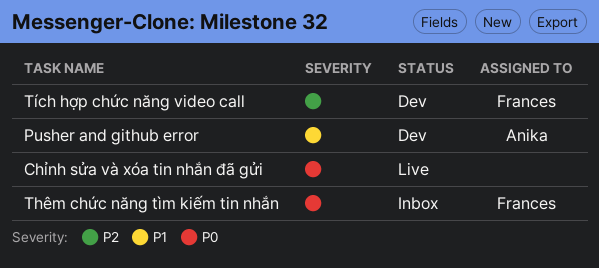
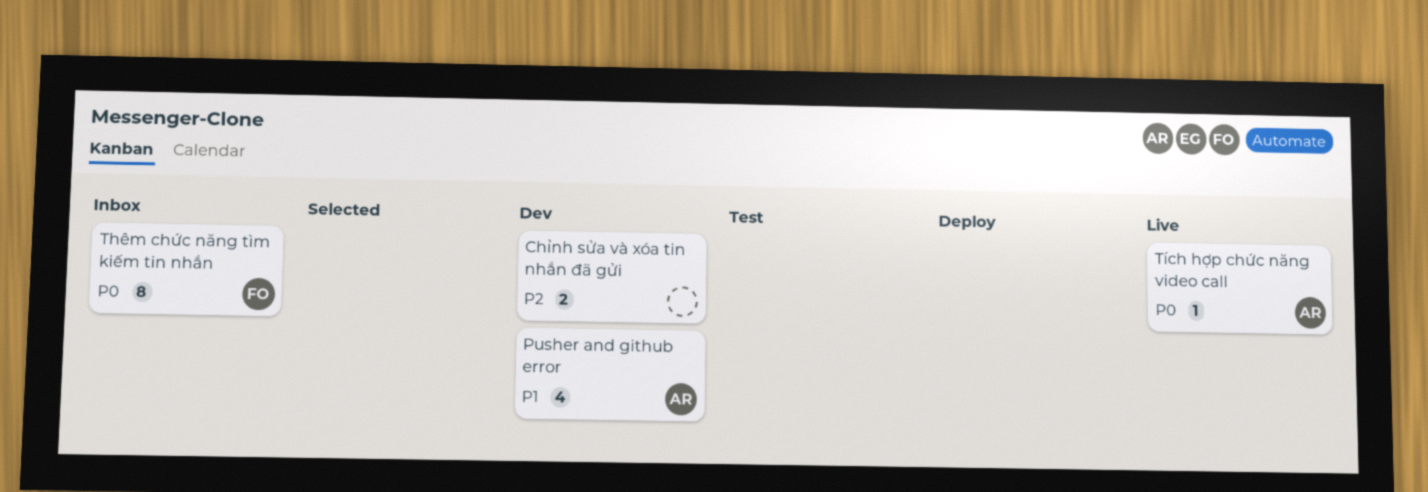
Chỉnh sửa và xóa tin nhắn đã gửi, status: Live -> Dev
Chỉnh sửa và xóa tin nhắn đã gửi, priority: P0 -> P2
Tích hợp chức năng video call, status: Dev -> Live
Tích hợp chức năng video call, owner: Frances -> Anika
Tích hợp chức năng video call, priority: P2 -> P0

